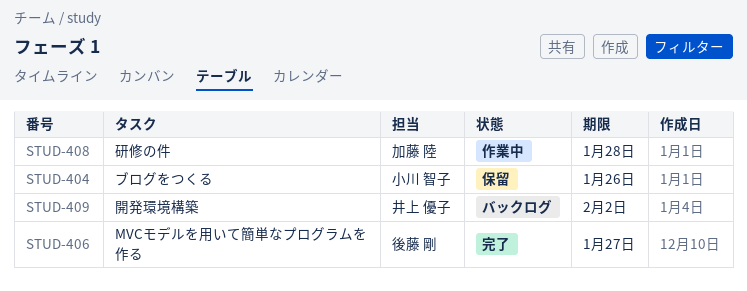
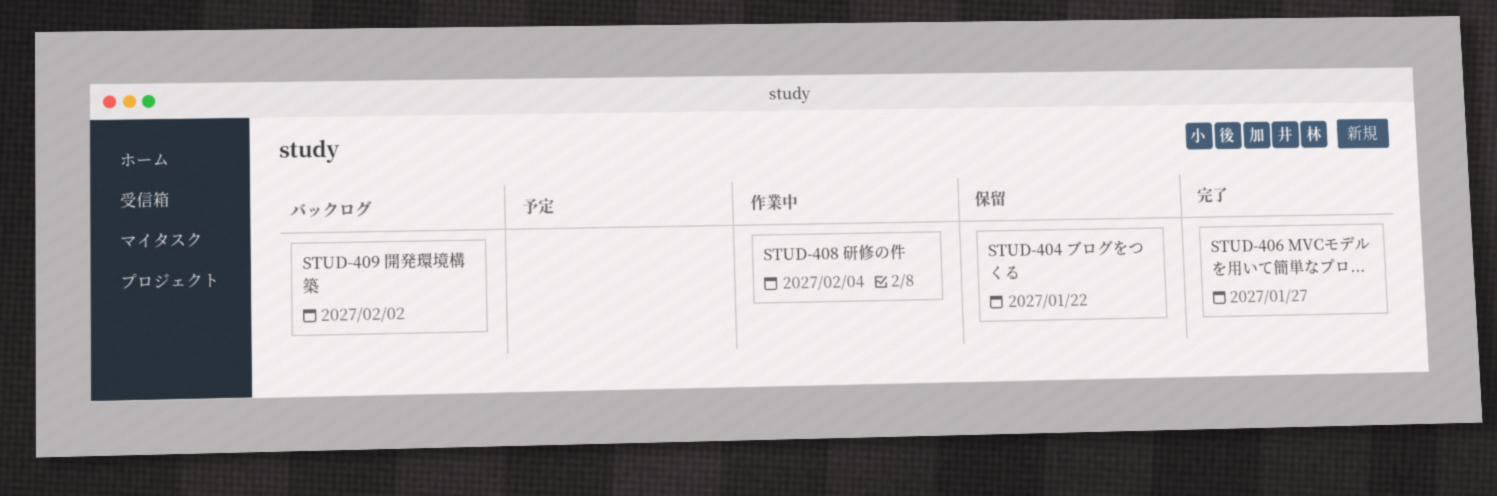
STUD-404, due: Jan 26 -> Jan 22
STUD-408, due: Jan 28 -> Feb 4

